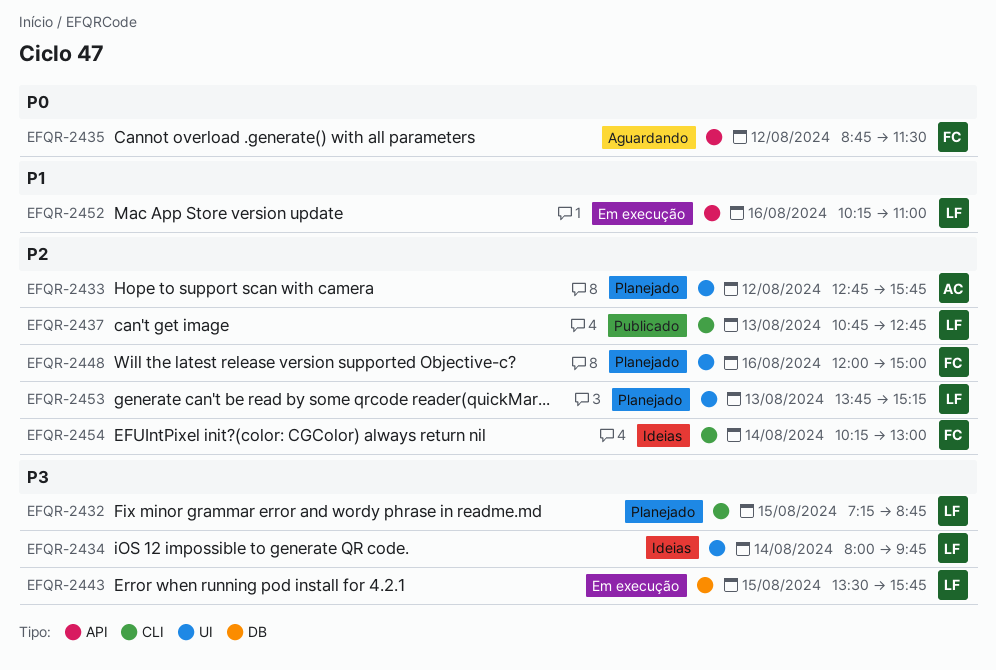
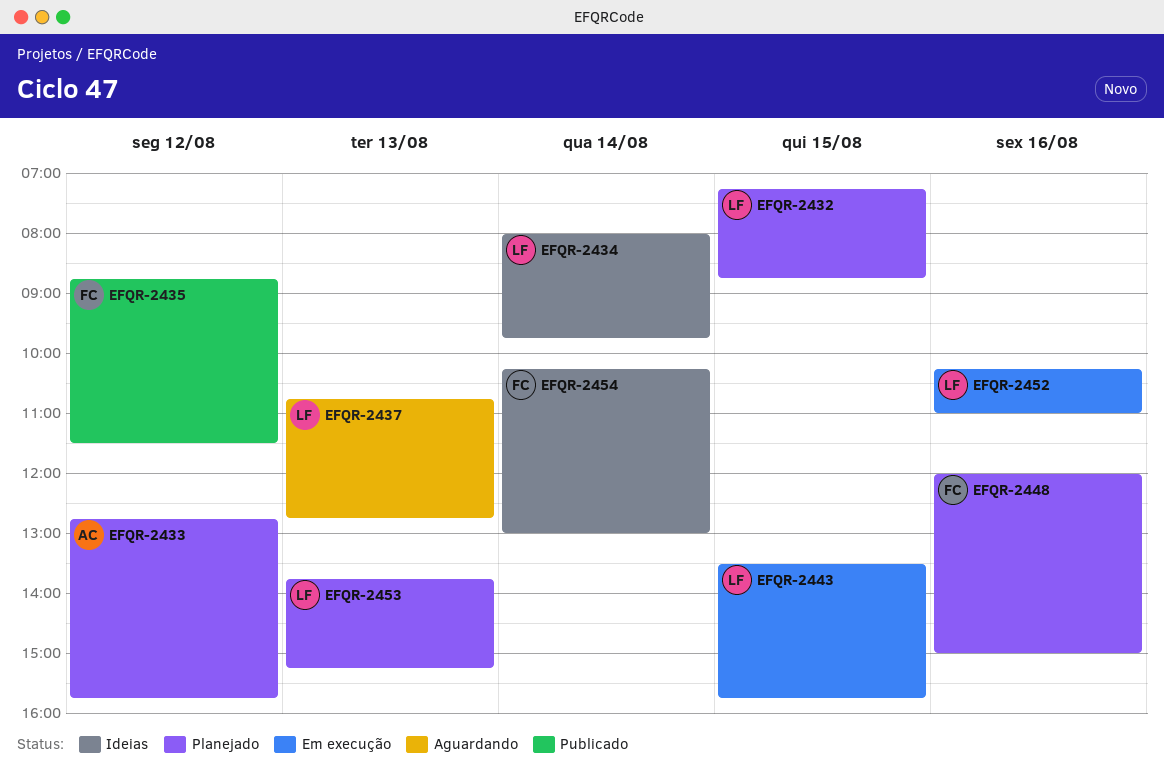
EFQR-2435, status: Aguardando -> Publicado
EFQR-2437, status: Publicado -> Aguardando

